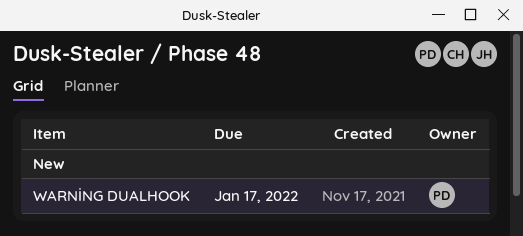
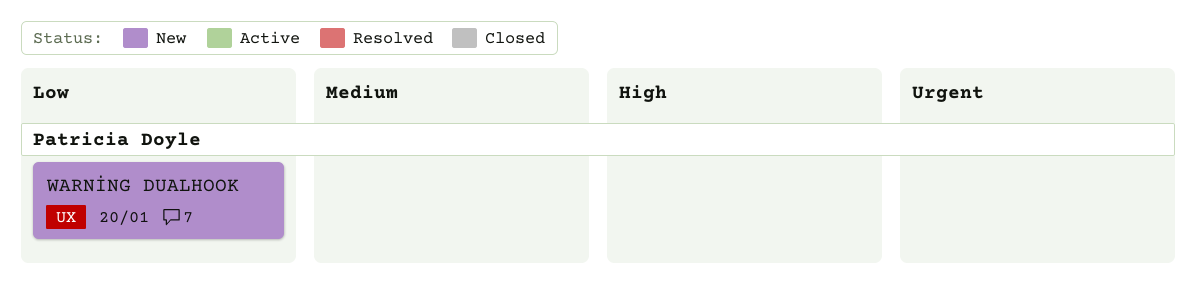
WARNİNG DUALHOOK, due: Jan 17 -> Jan 20

